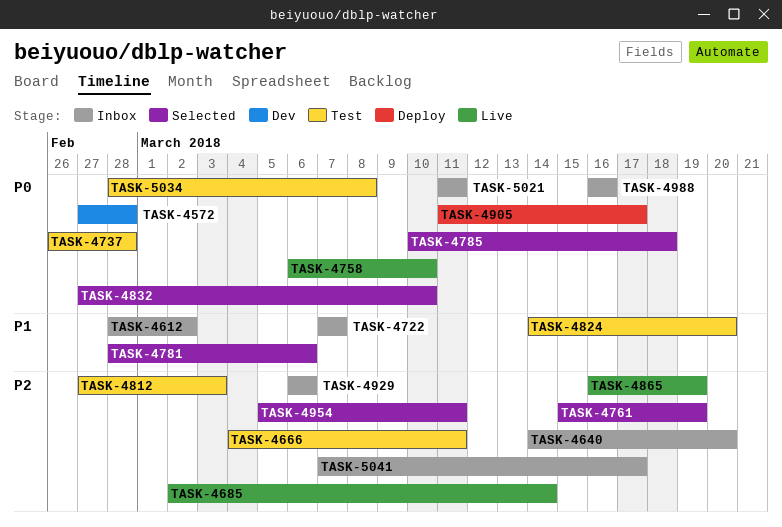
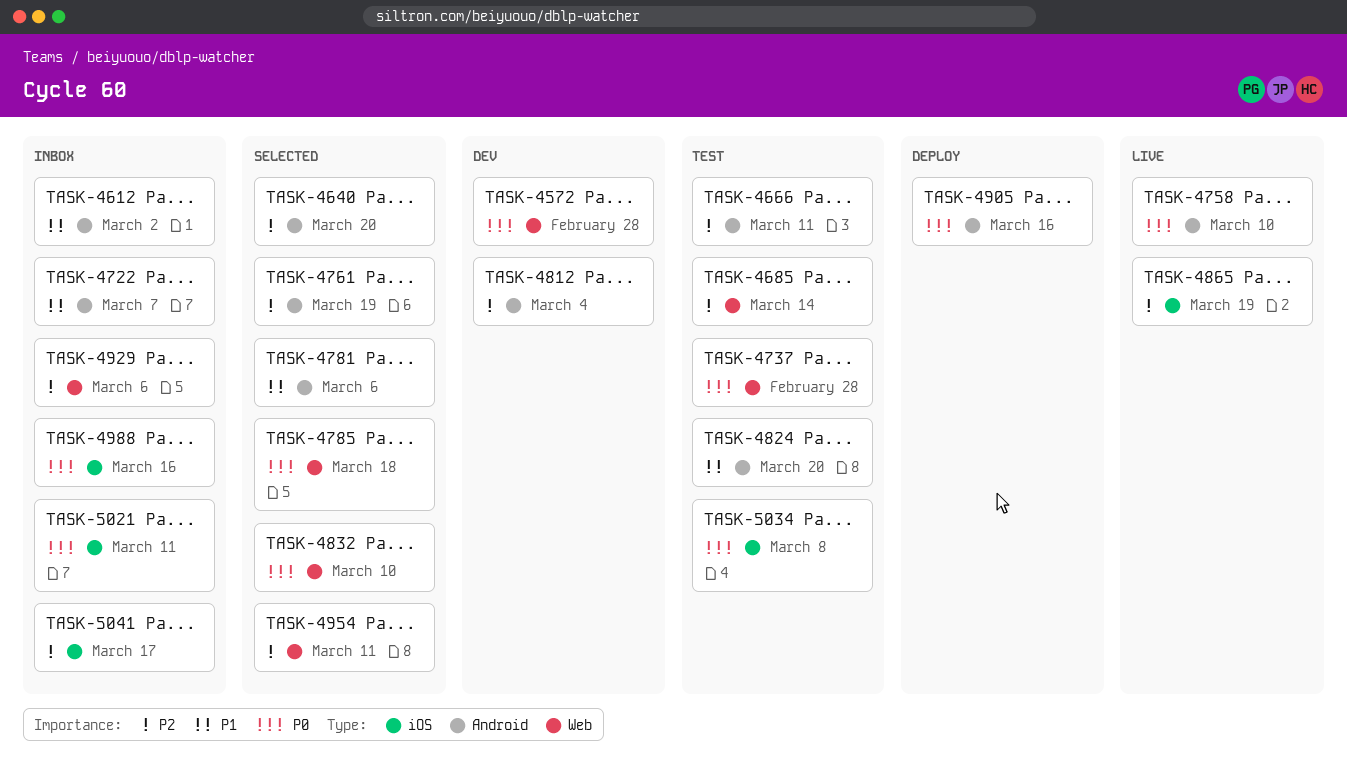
TASK-4640, status: Inbox -> Selected
TASK-4685, status: Live -> Test
TASK-4812, status: Test -> Dev
TASK-4812, due: Mar 3 -> Mar 4
TASK-4905, due: Mar 17 -> Mar 16

